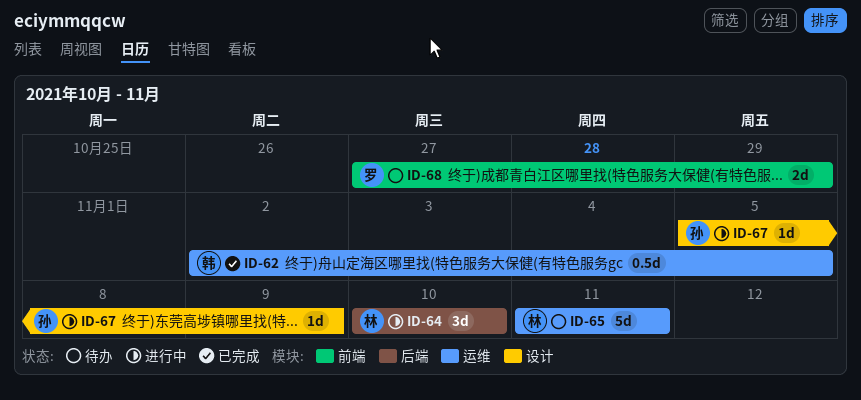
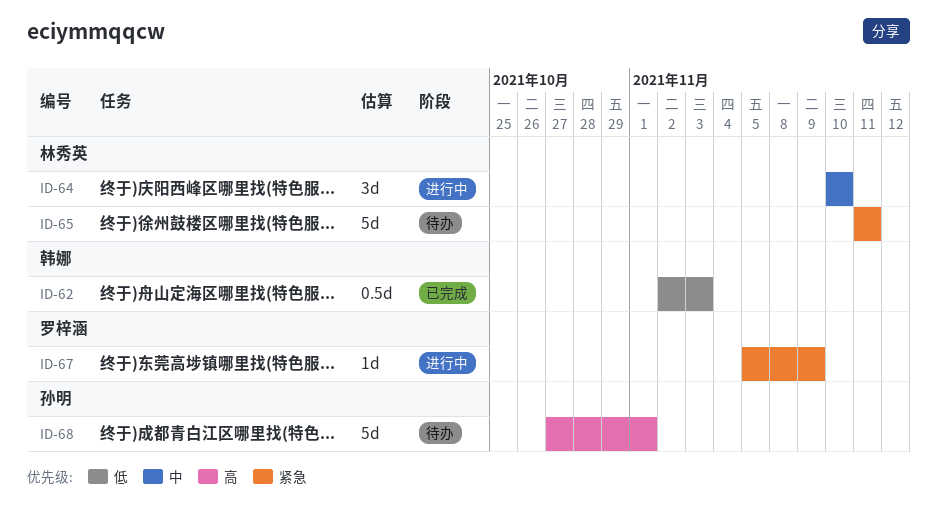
ID-62, due: Nov 5 -> Nov 3
ID-67, owner: 孙明 -> 罗梓涵
ID-68, owner: 罗梓涵 -> 孙明
ID-68, estimate: 2d -> 5d
ID-68, due: Oct 29 -> Nov 1

